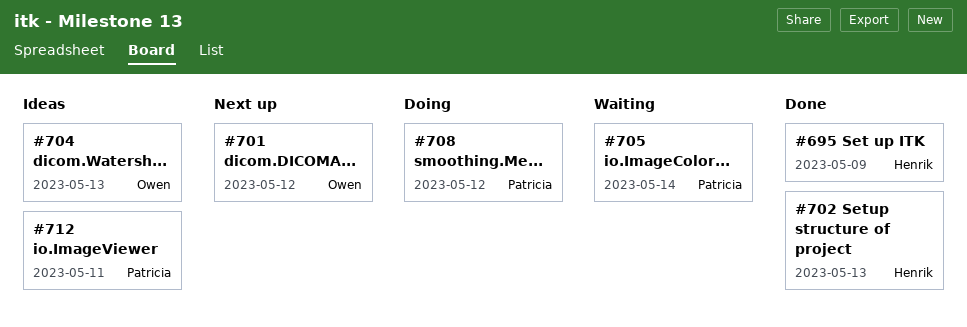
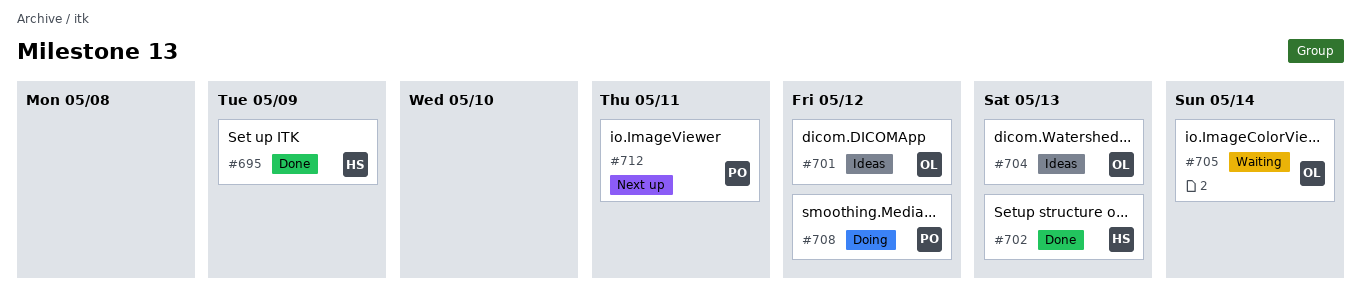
#701, status: Next up -> Ideas
#705, owner: Patricia -> Owen
#712, status: Ideas -> Next up

